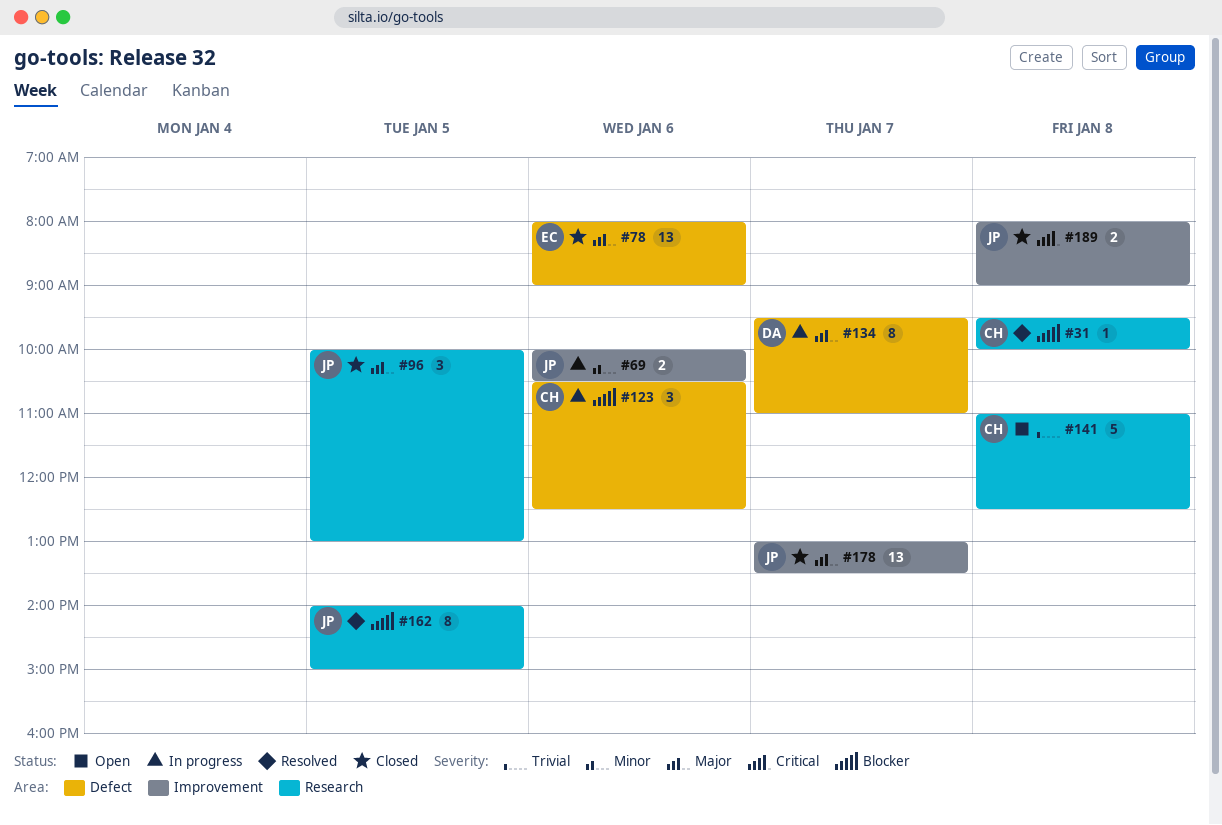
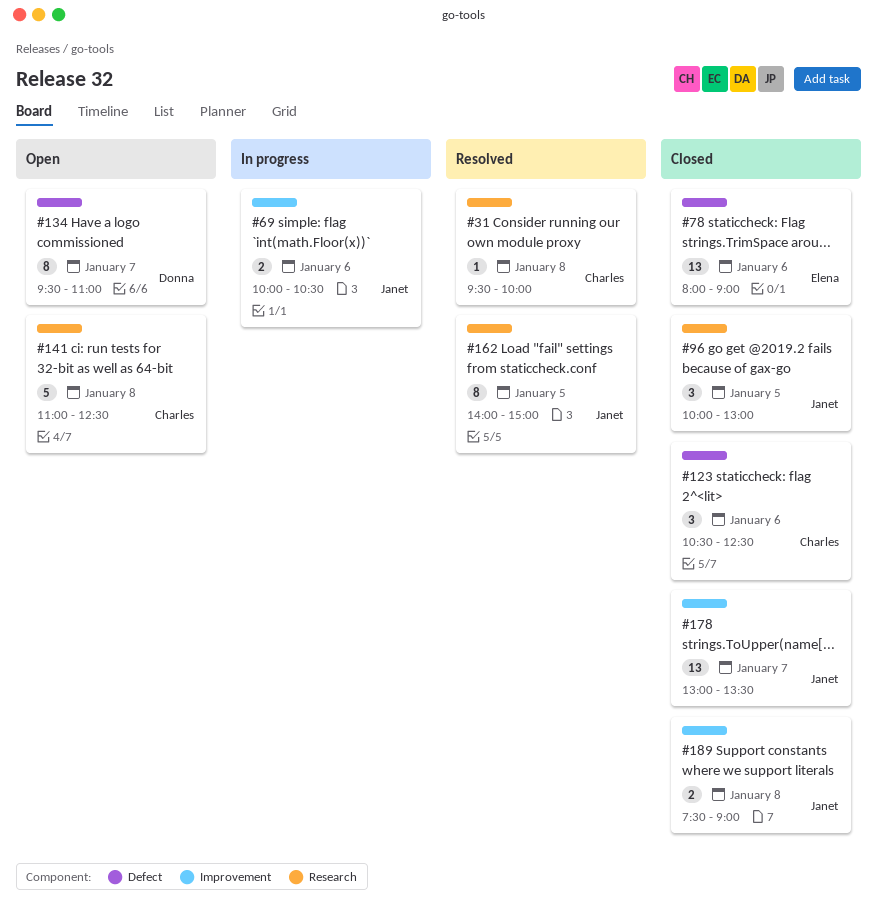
#123, status: In progress -> Closed
#134, status: In progress -> Open
#189, begins: 08:00 -> 07:30

